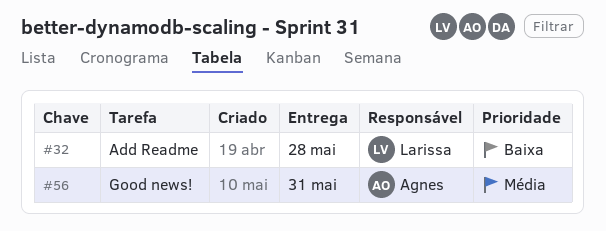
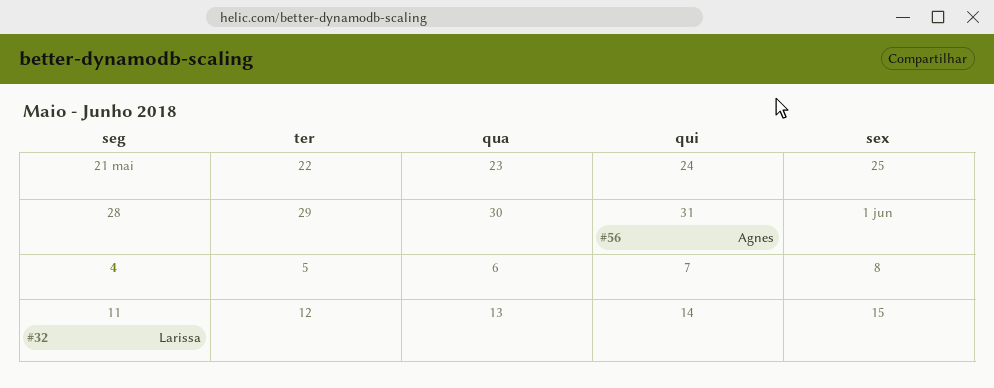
#32, due: May 28 -> Jun 11

